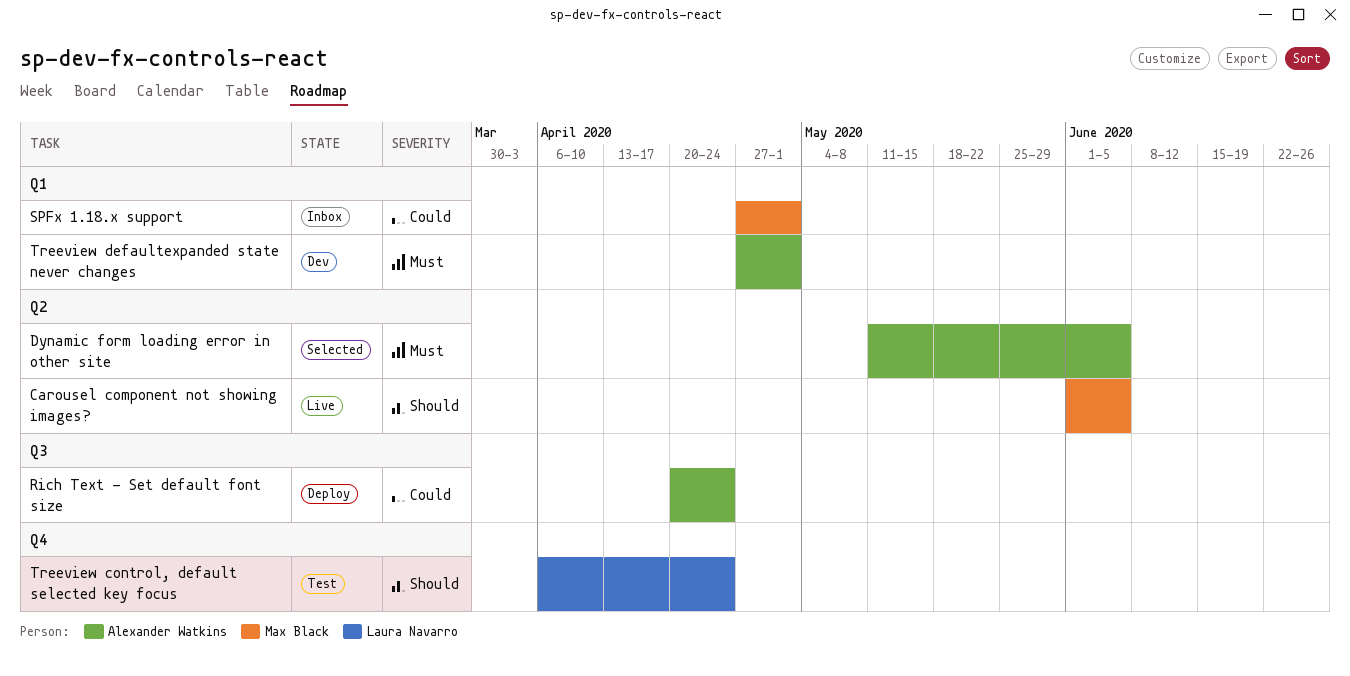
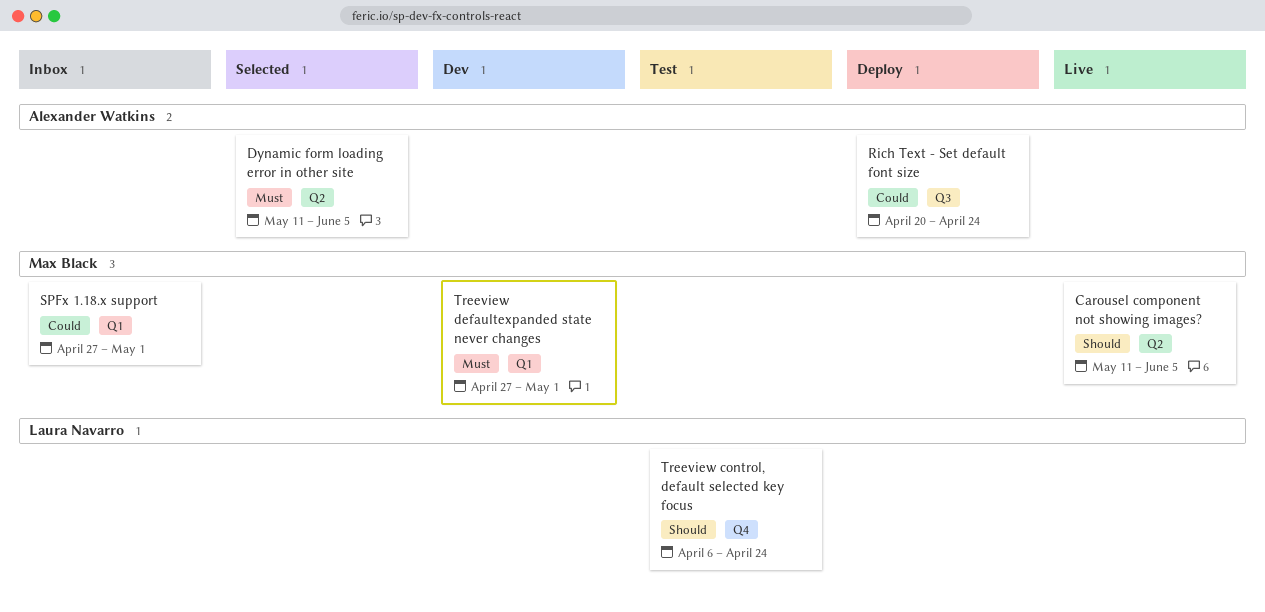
Carousel component not showing images?, start: Jun 1 -> May 11
Treeview defaultexpanded state never changes, owner: Alexander Watkins -> Max Black

